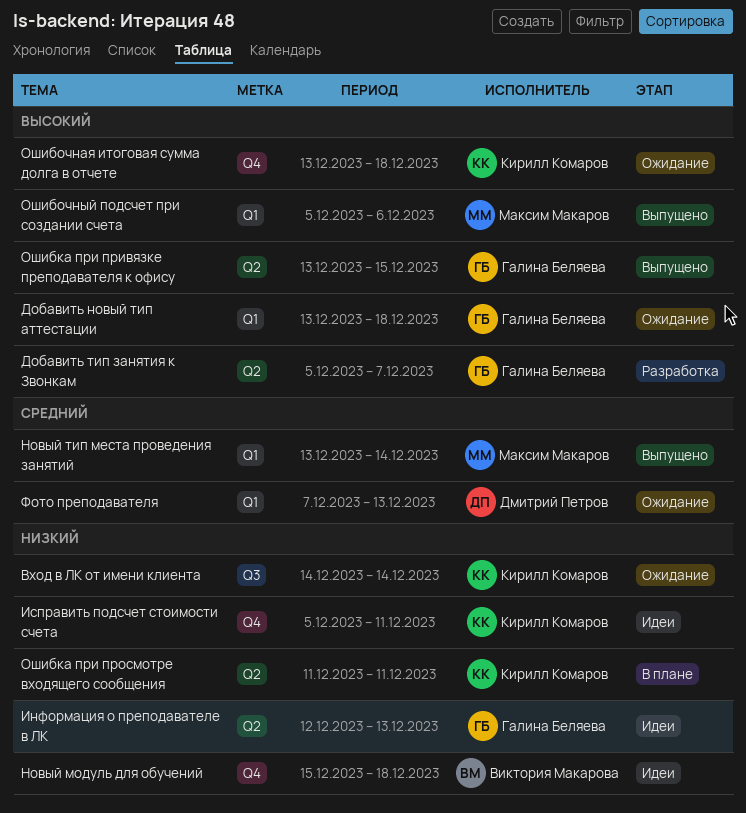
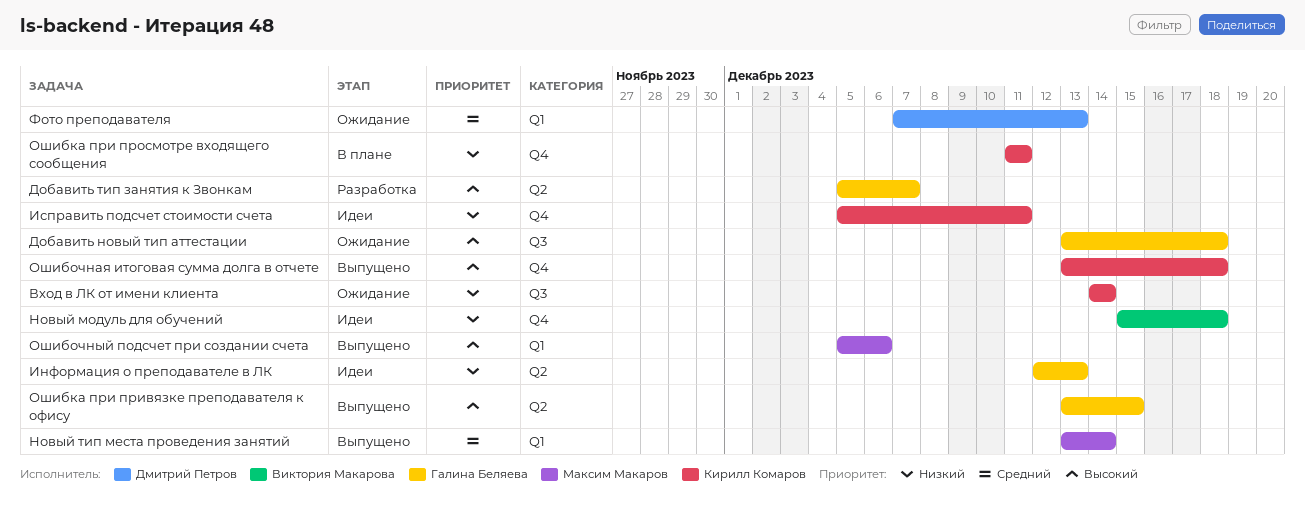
Добавить новый тип аттестации, label: Q1 -> Q3
Ошибка при просмотре входящего сообщения, label: Q2 -> Q4
Ошибочная итоговая сумма долга в отчете, status: Ожидание -> Выпущено

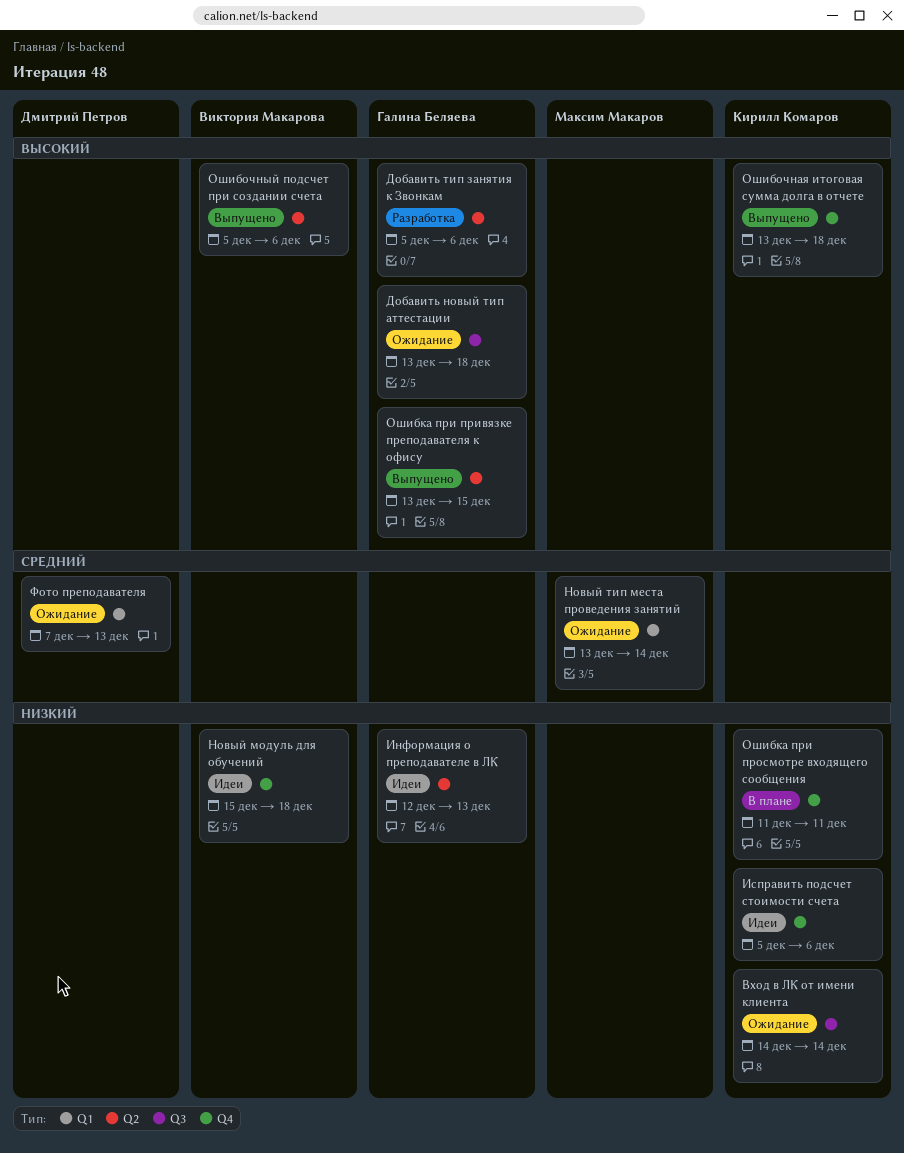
Добавить тип занятия к Звонкам, due: Dec 7 -> Dec 6
Исправить подсчет стоимости счета, due: Dec 11 -> Dec 6
Новый тип места проведения занятий, status: Выпущено -> Ожидание
Ошибочный подсчет при создании счета, owner: Максим Макаров -> Виктория Макарова
Ошибочный подсчет при создании счета, label: Q1 -> Q2

